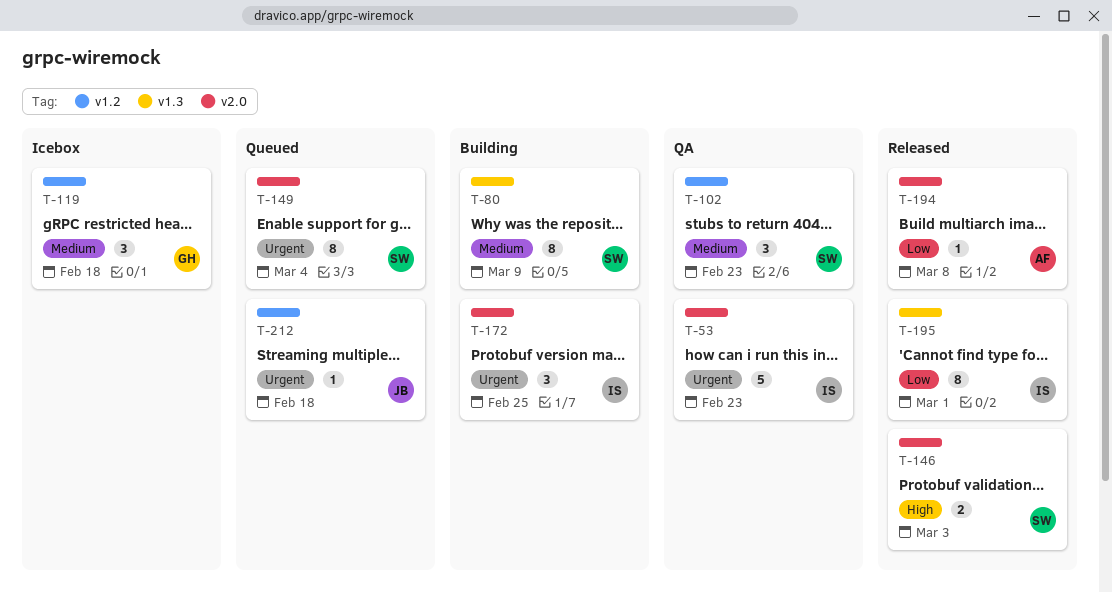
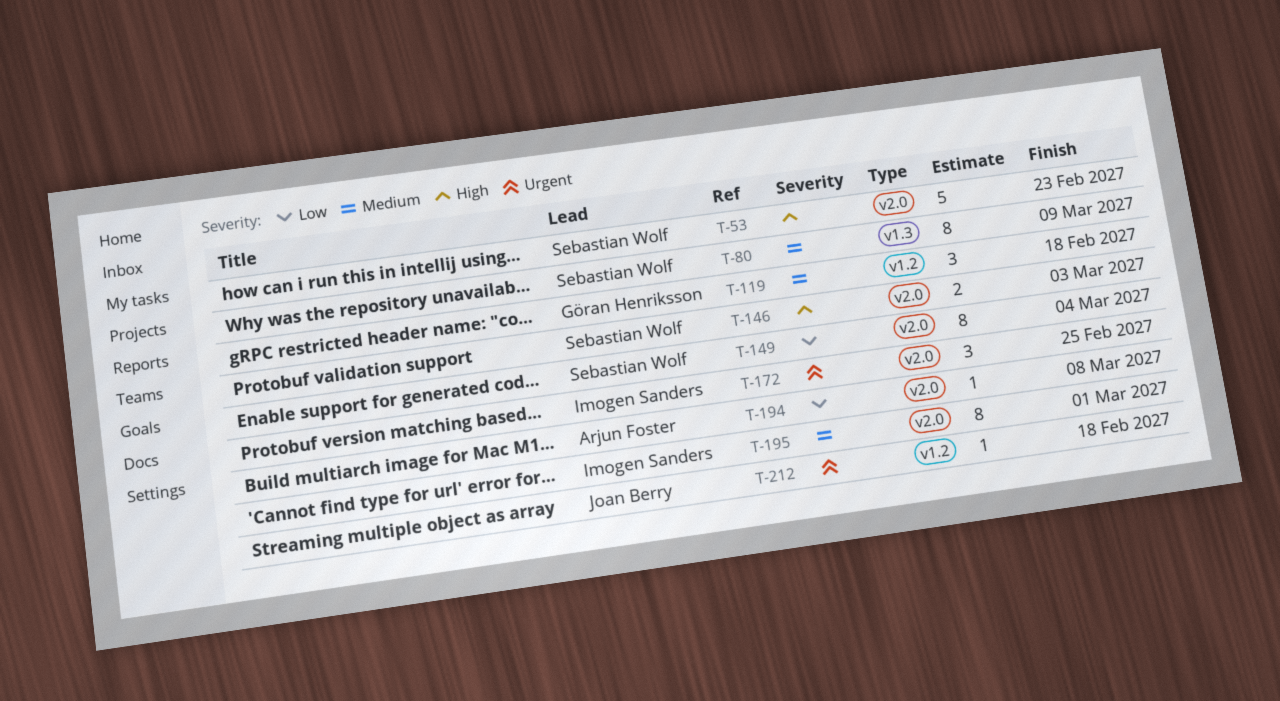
T-53, owner: Imogen Sanders -> Sebastian Wolf
T-53, priority: Urgent -> High
T-102: present -> none
T-149, priority: Urgent -> Low
T-195, priority: Low -> Medium
T-195, label: v1.3 -> v2.0

